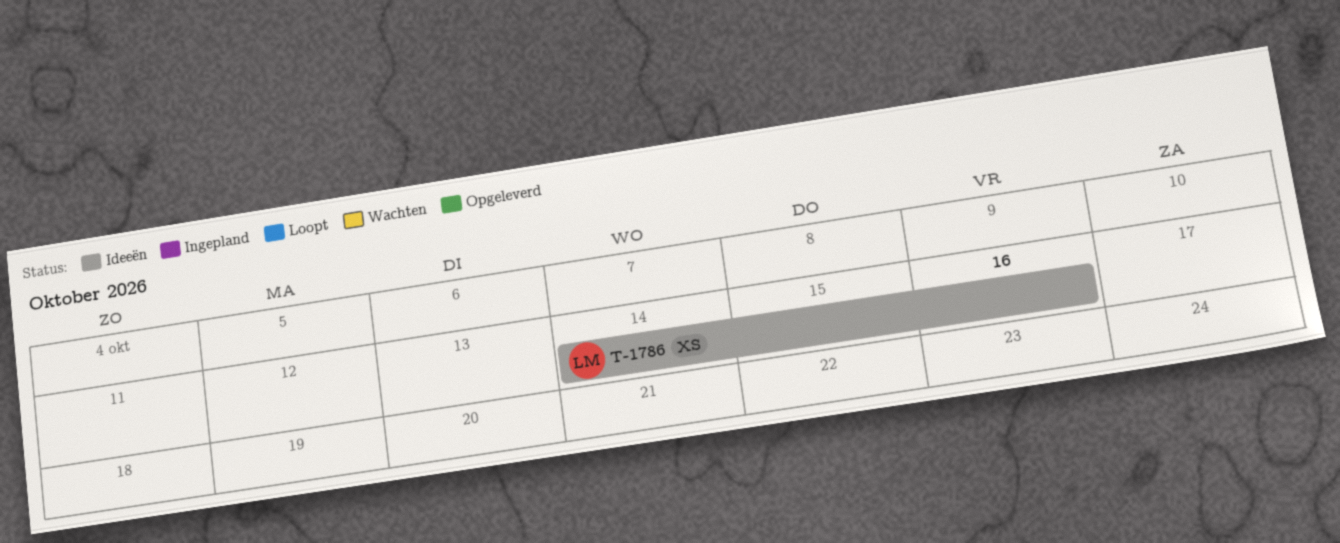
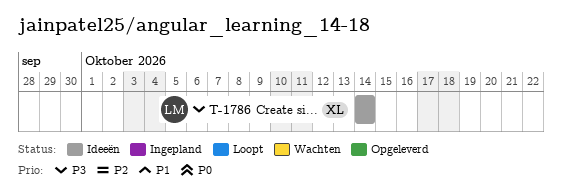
T-1786, estimate: XS -> XL
T-1786, due: Oct 16 -> Oct 14

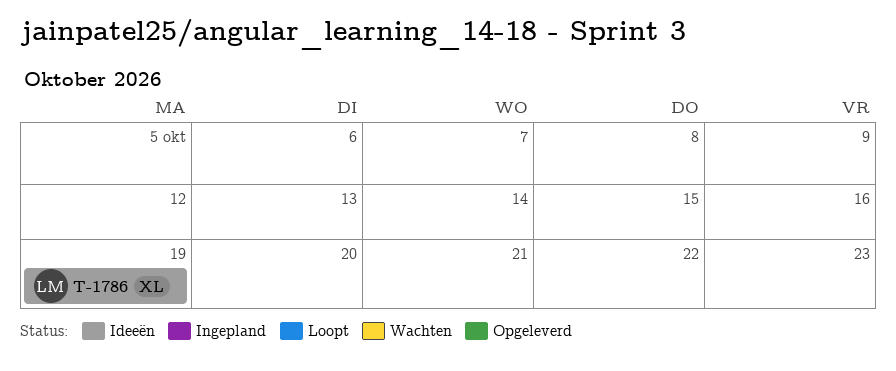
T-1786, start: Oct 14 -> Oct 19
T-1786, due: Oct 14 -> Oct 19

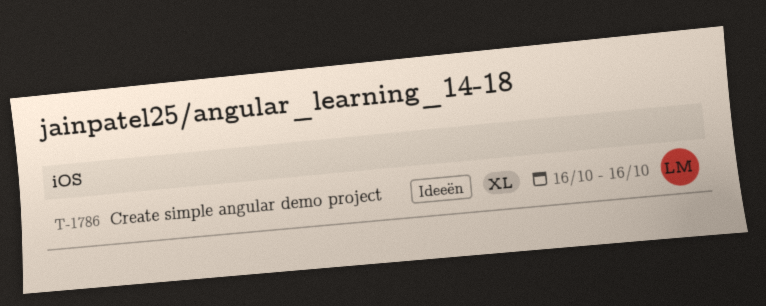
T-1786, start: Oct 19 -> Oct 16
T-1786, due: Oct 19 -> Oct 16

